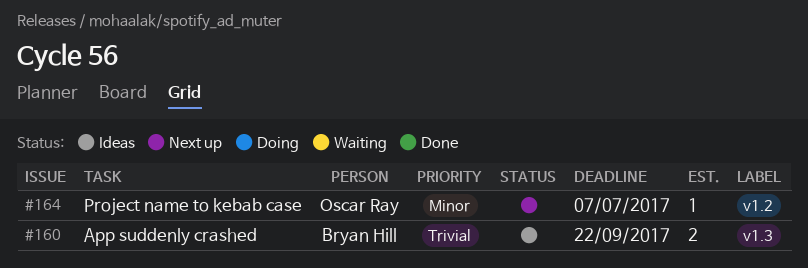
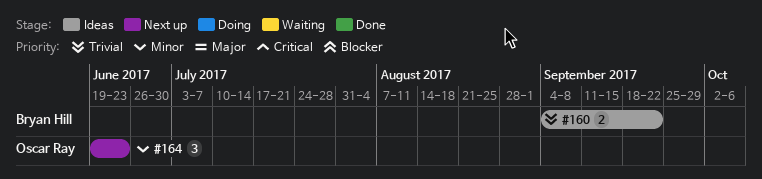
#164, estimate: 1 -> 3
#164, due: Jul 7 -> Jun 23

